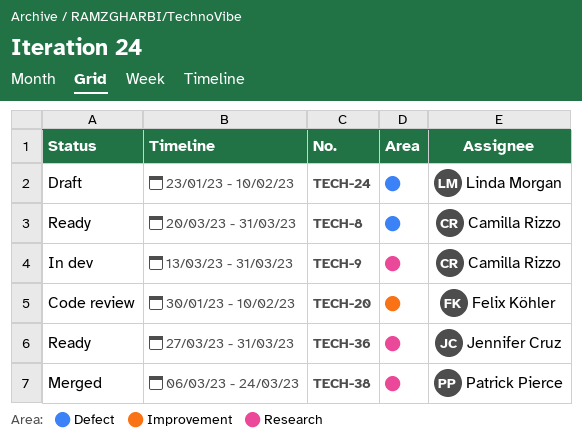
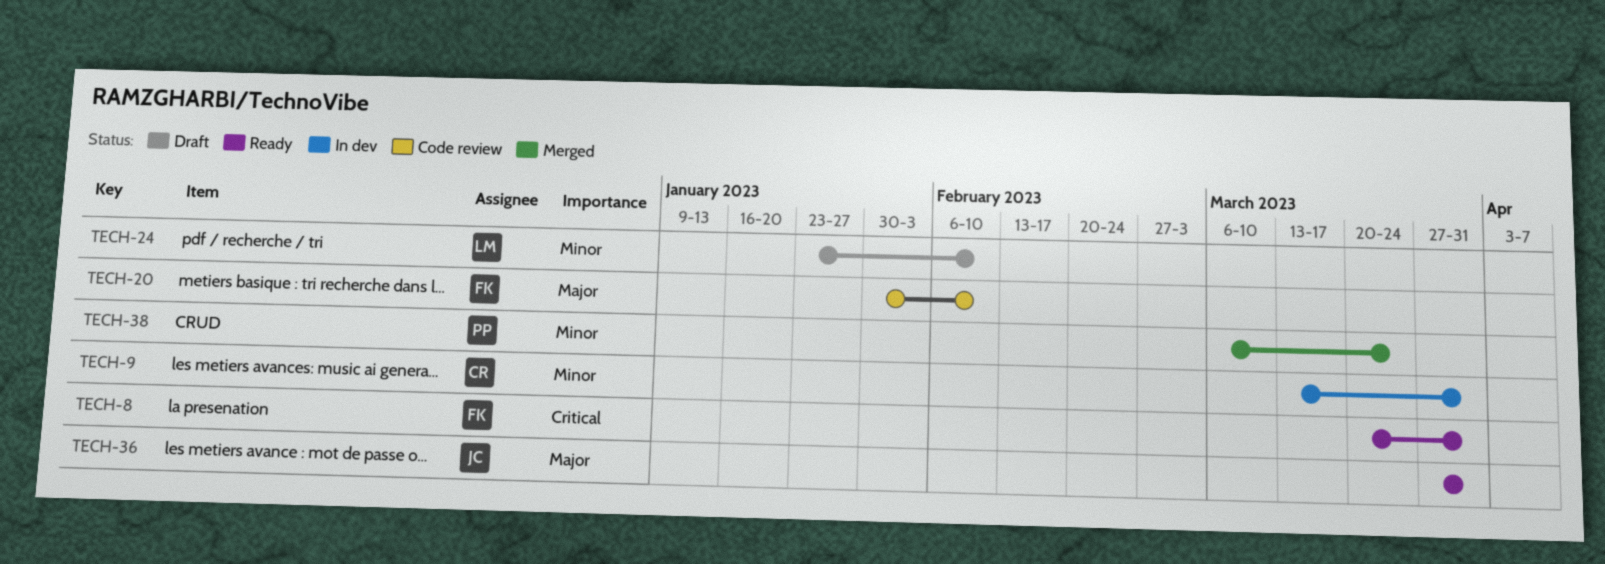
TECH-8, owner: Camilla Rizzo -> Felix Köhler

